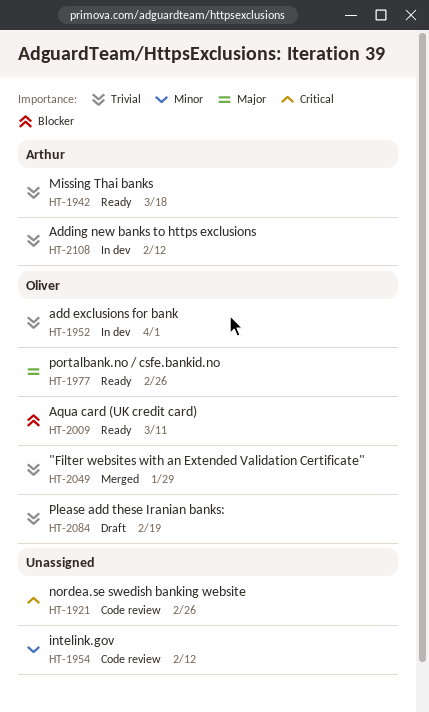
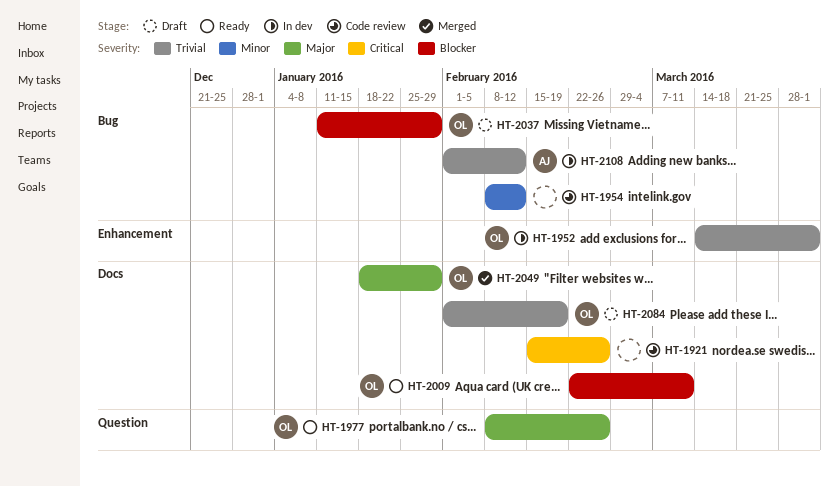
HT-1942: present -> none
HT-2037: none -> present
HT-2049, priority: Trivial -> Major

